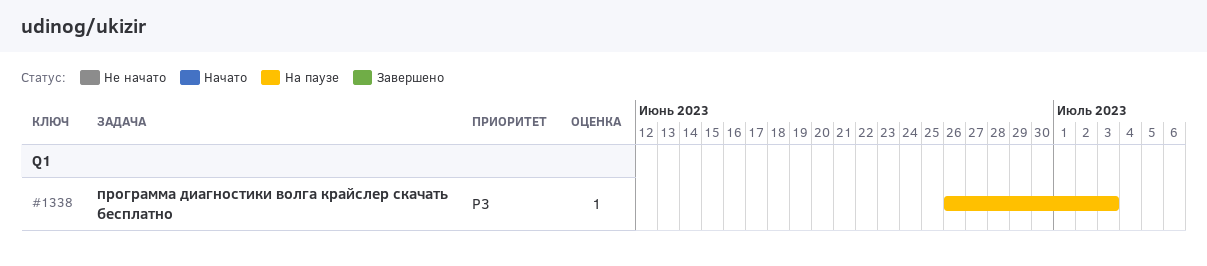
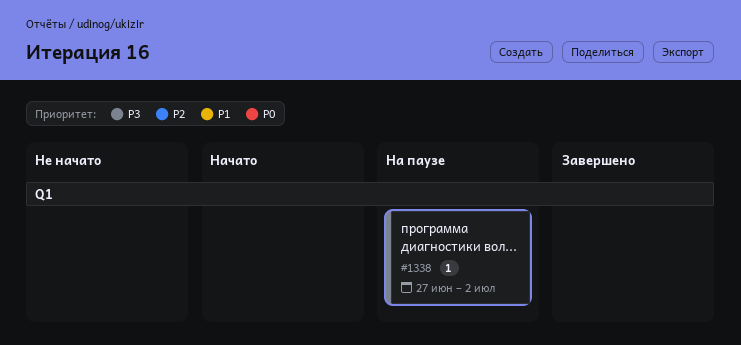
#1338, start: Jun 26 -> Jun 27
#1338, due: Jul 3 -> Jul 2

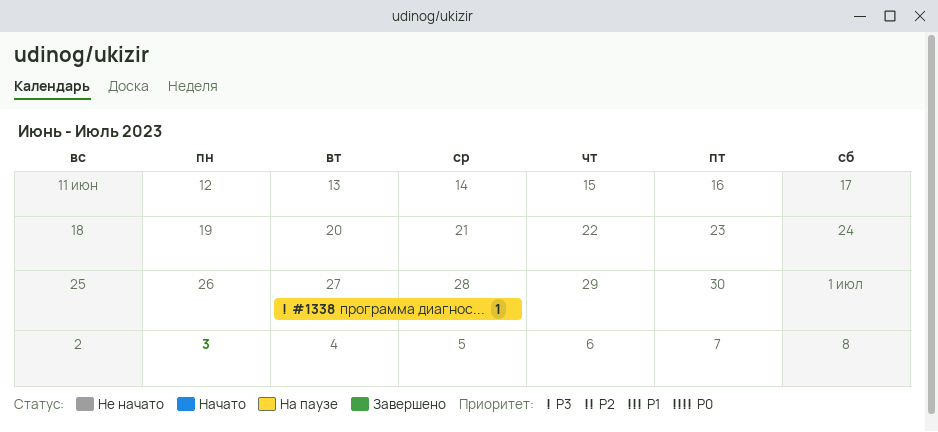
#1338, due: Jul 2 -> Jun 28

